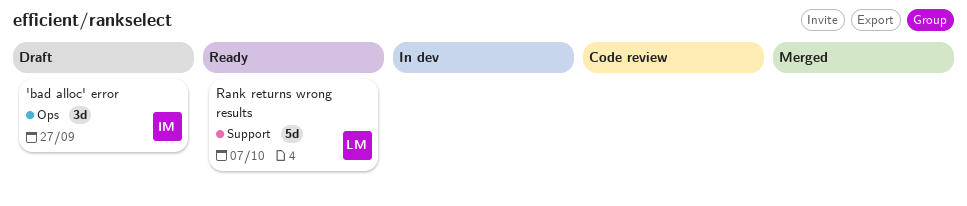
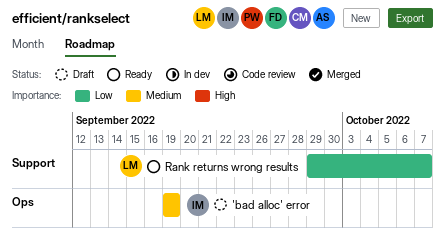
'bad alloc' error, due: Sep 27 -> Sep 19

